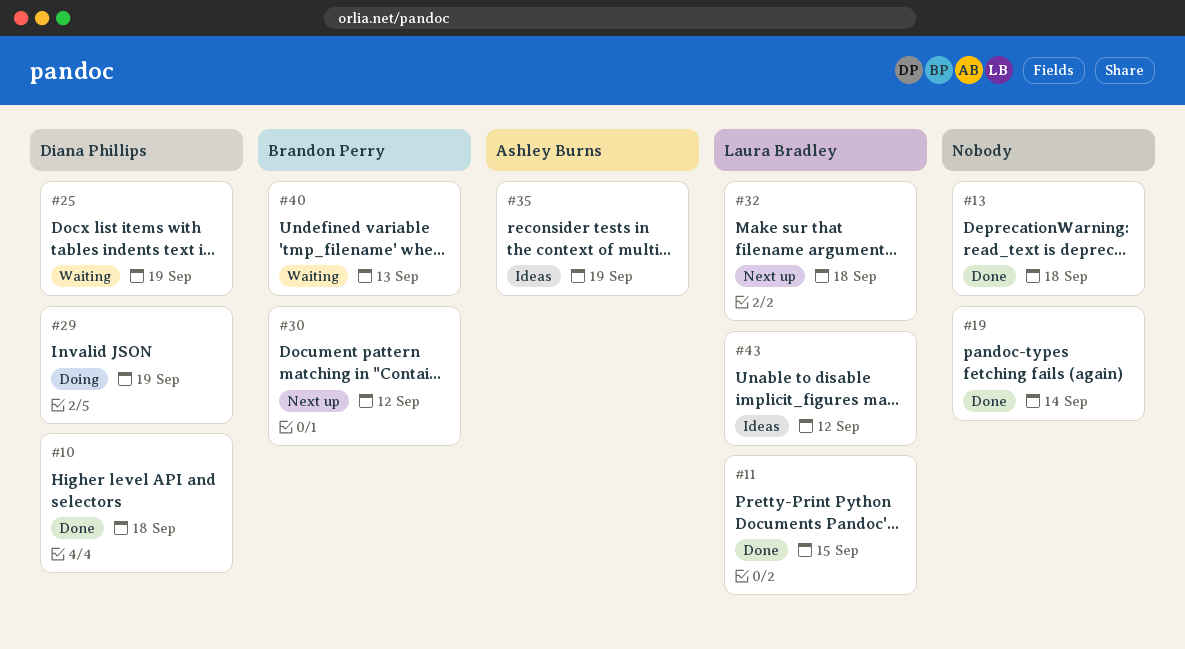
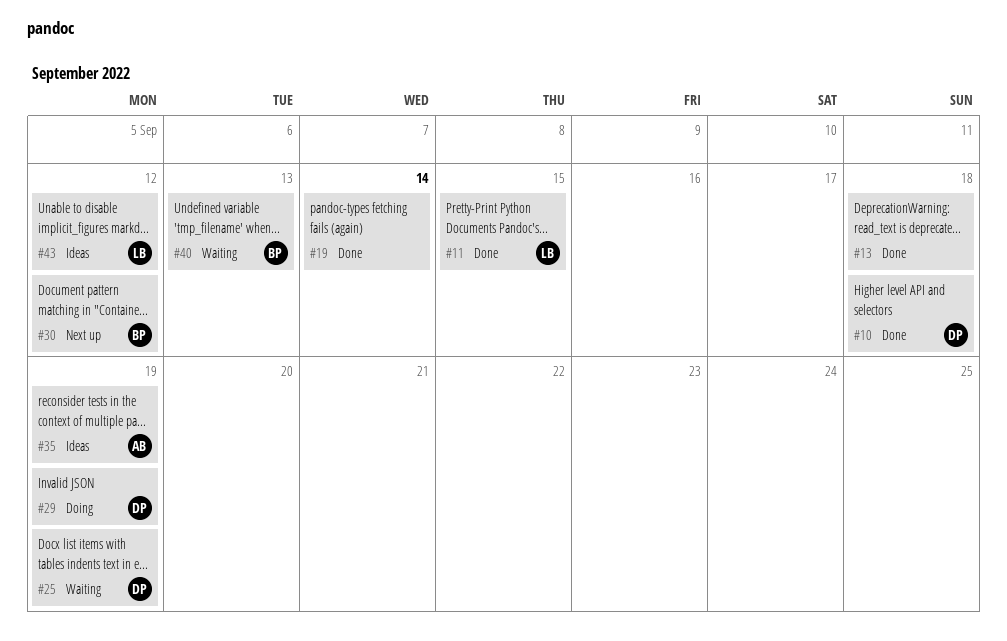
#32: present -> none

